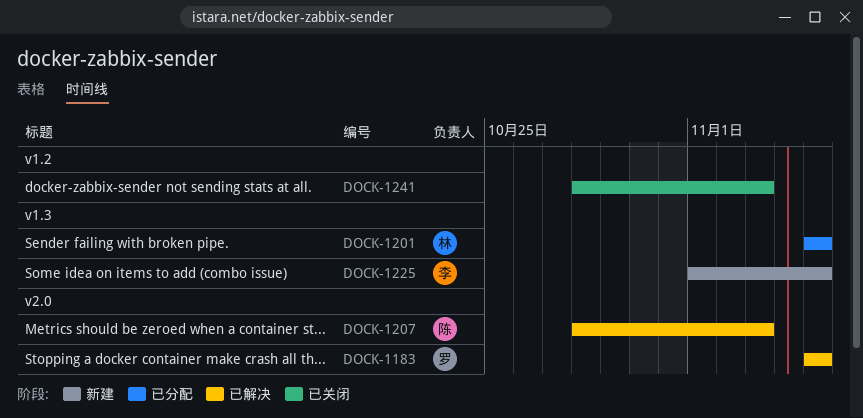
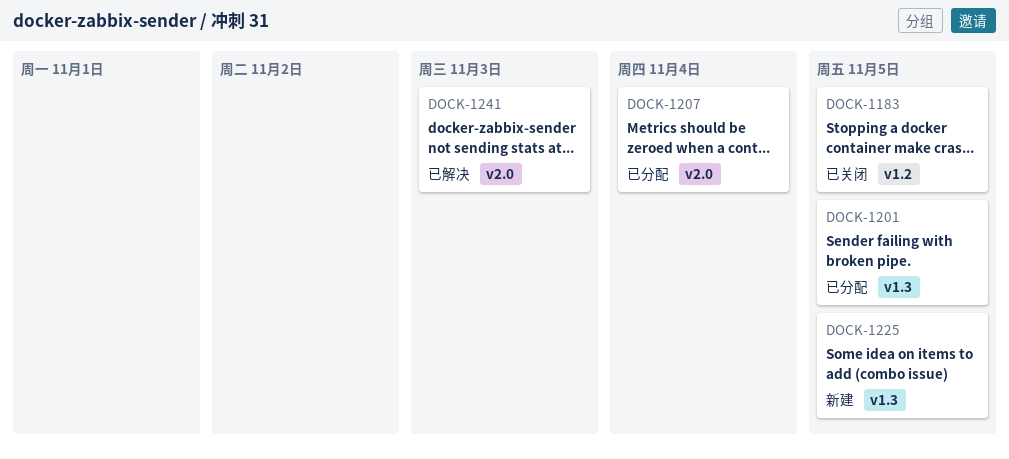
DOCK-1183, status: 已解决 -> 已关闭
DOCK-1183, label: v2.0 -> v1.2
DOCK-1207, status: 已解决 -> 已分配
DOCK-1207, due: Nov 3 -> Nov 4
DOCK-1241, status: 已关闭 -> 已解决
DOCK-1241, label: v1.2 -> v2.0

